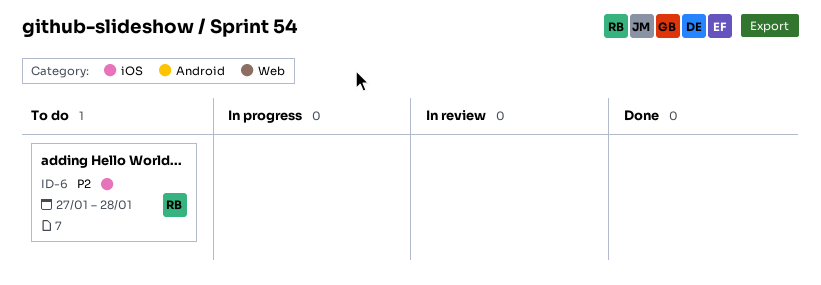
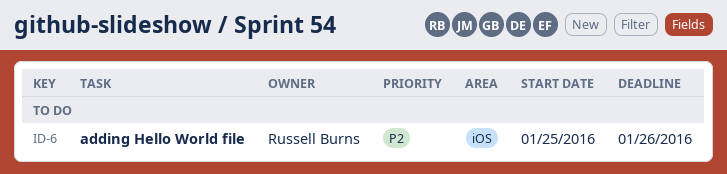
ID-6, start: Jan 27 -> Jan 25
ID-6, due: Jan 28 -> Jan 26

